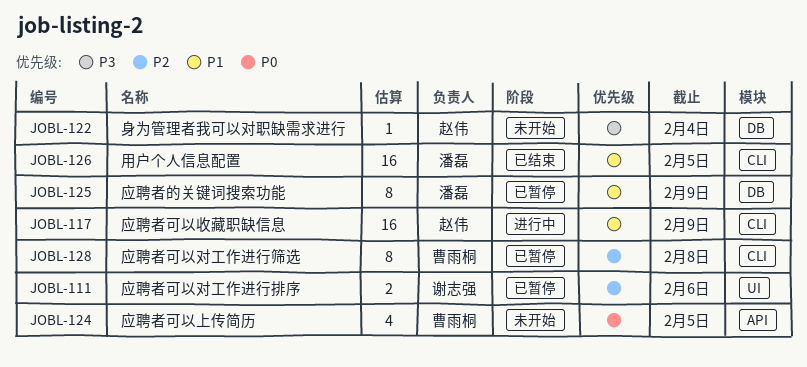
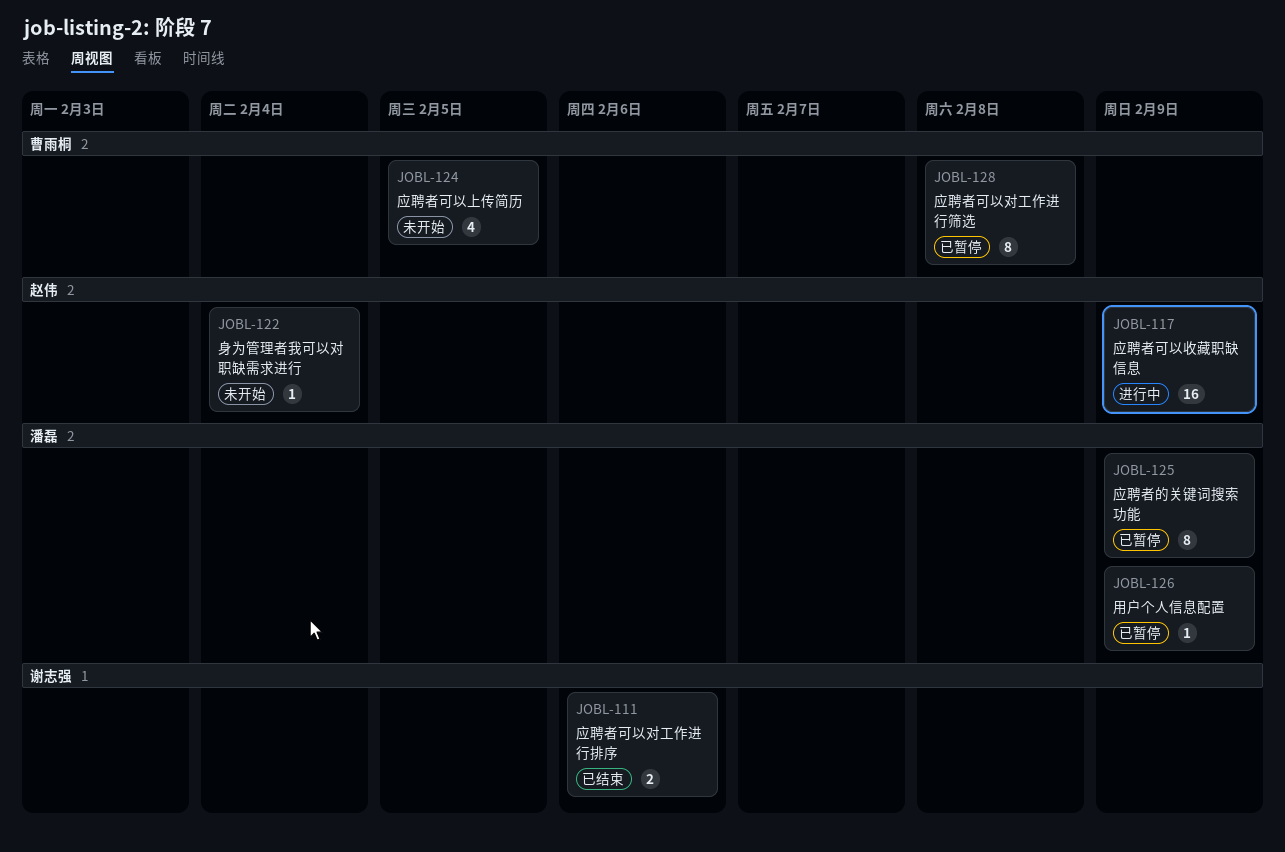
JOBL-111, status: 已暂停 -> 已结束
JOBL-126, status: 已结束 -> 已暂停
JOBL-126, estimate: 16 -> 1
JOBL-126, due: Feb 5 -> Feb 9

